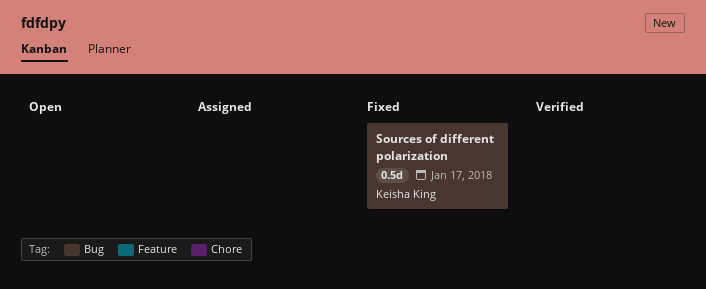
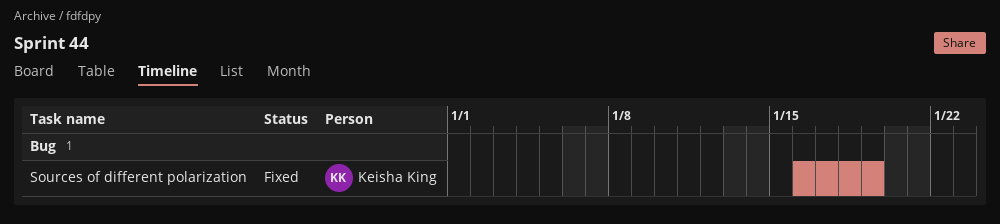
Sources of different polarization, due: Jan 17 -> Jan 19

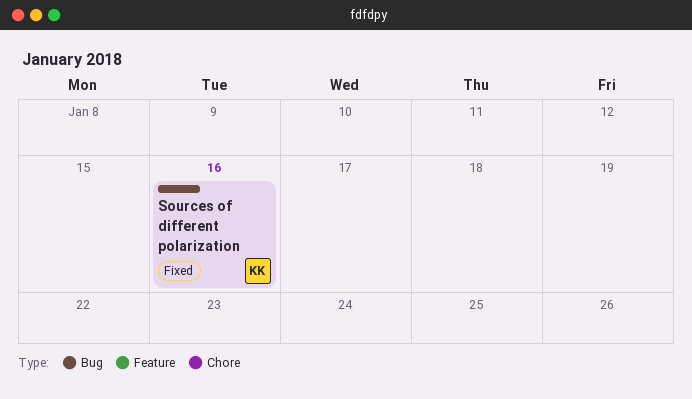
Sources of different polarization, due: Jan 19 -> Jan 16

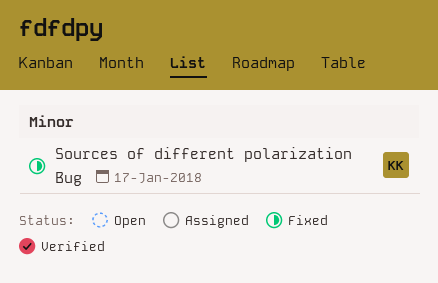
Sources of different polarization, due: Jan 16 -> Jan 17

